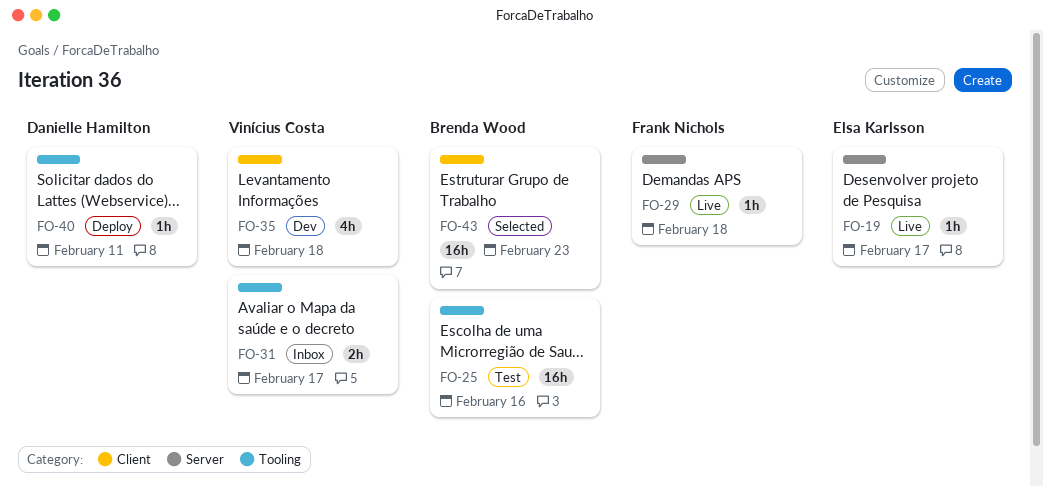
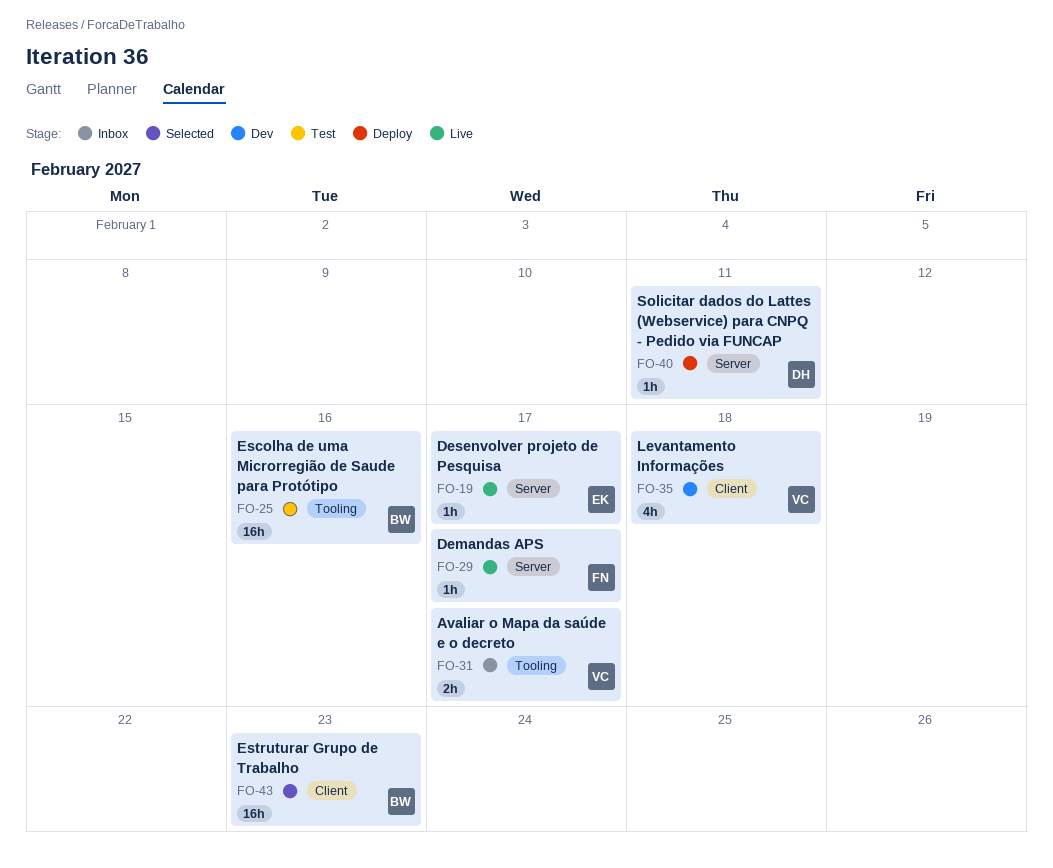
FO-29, due: Feb 18 -> Feb 17
FO-40, label: Tooling -> Server

